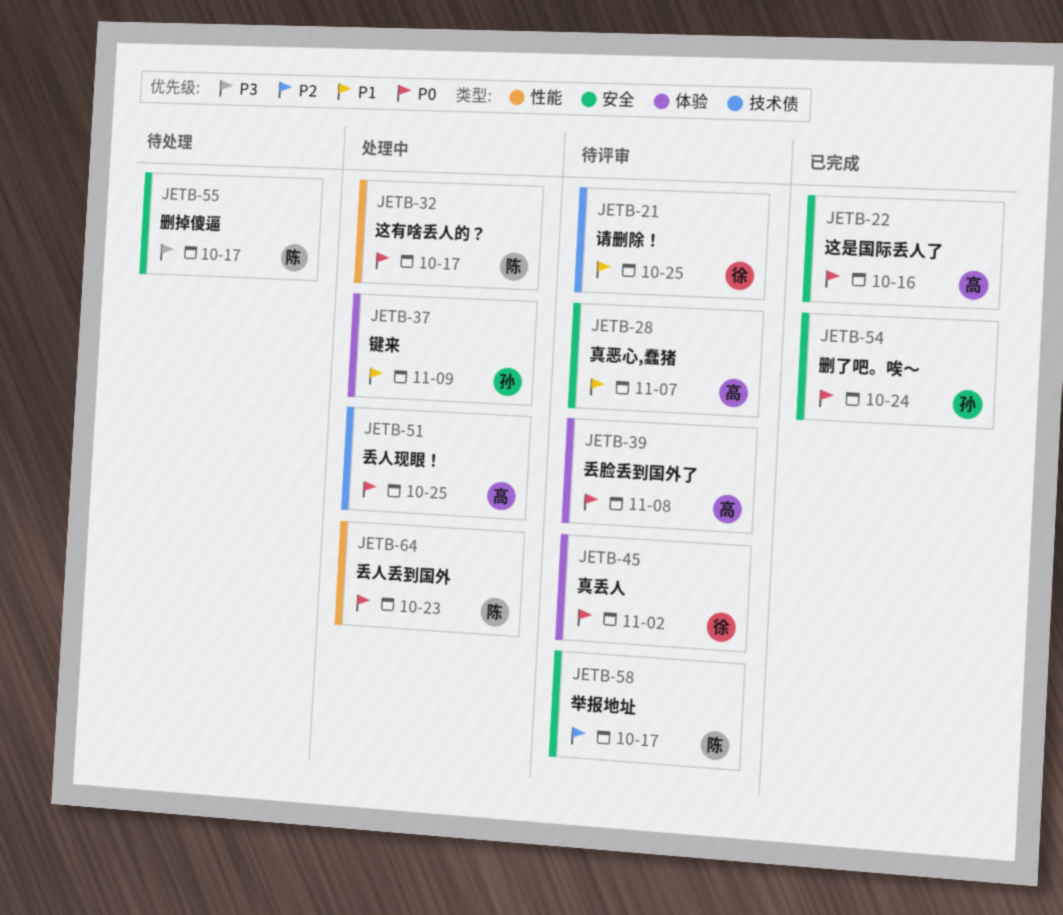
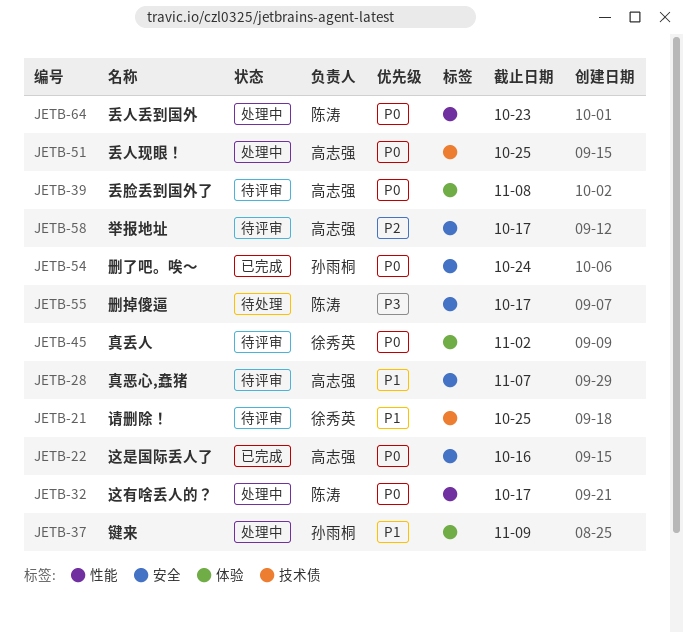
JETB-58, owner: 陈涛 -> 高志强

